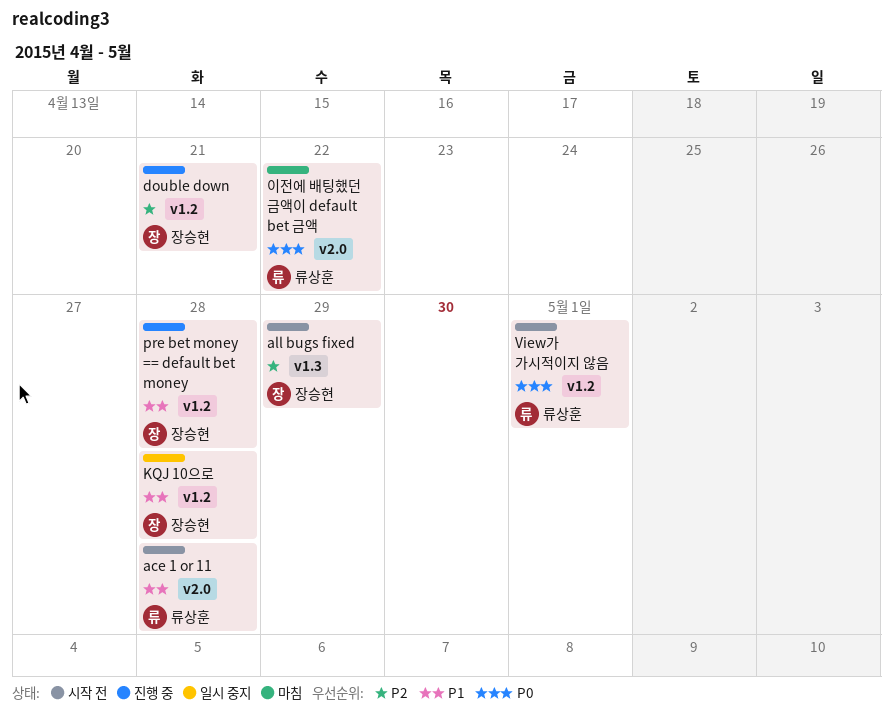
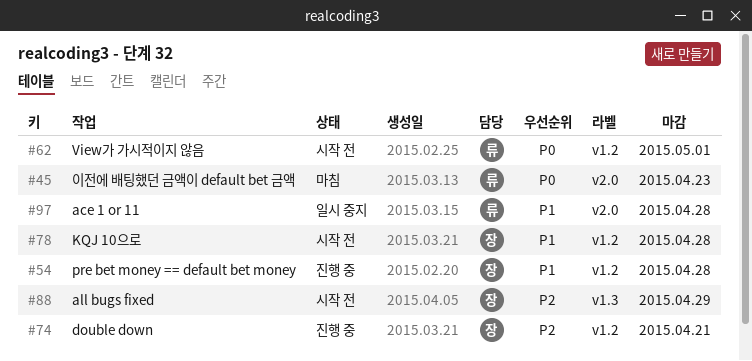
ace 1 or 11, status: 시작 전 -> 일시 중지
KQJ 10으로, status: 일시 중지 -> 시작 전
이전에 배팅했던 금액이 default bet 금액, due: Apr 22 -> Apr 23

